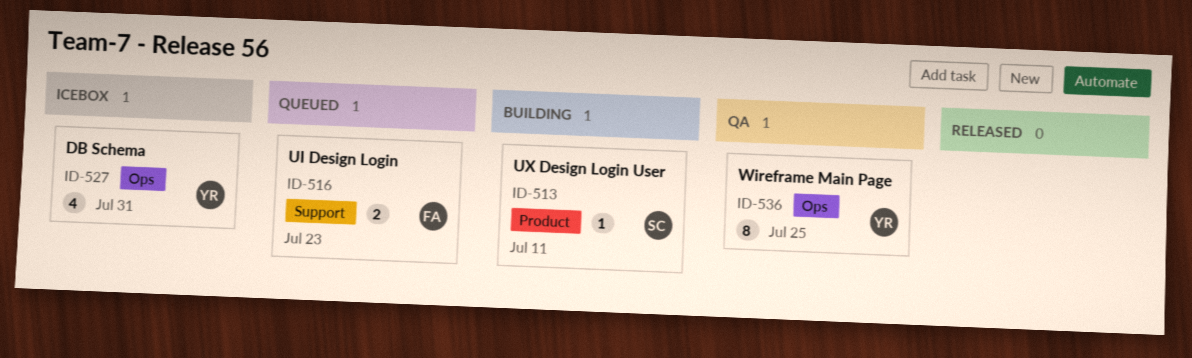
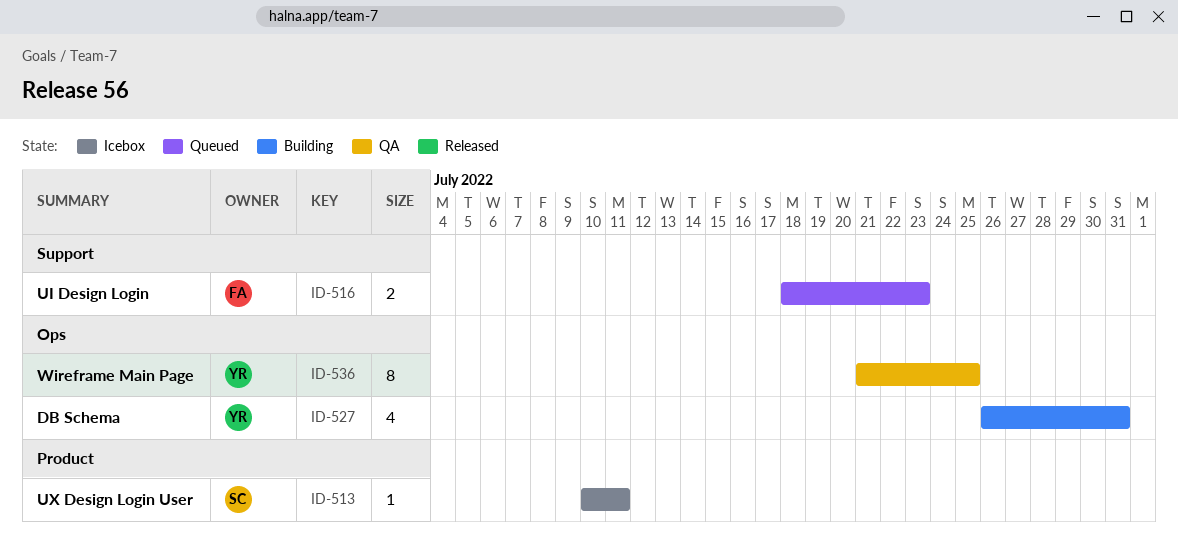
ID-513, status: Building -> Icebox
ID-527, status: Icebox -> Building

